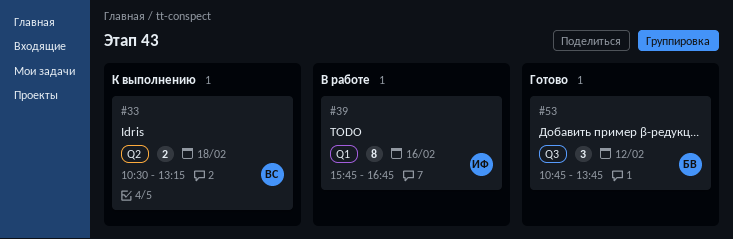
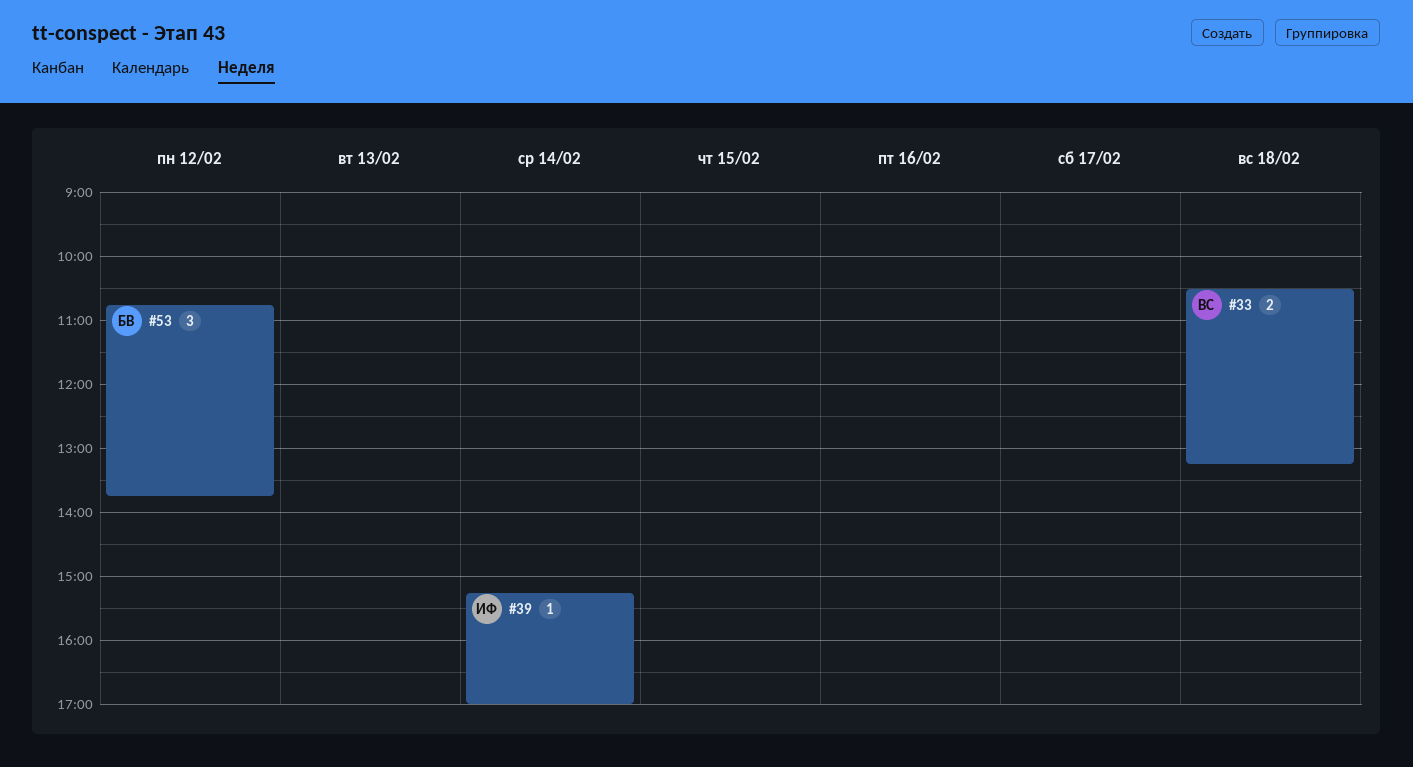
#39, estimate: 8 -> 1
#39, day: Feb 16 -> Feb 14
#39, begins: 15:45 -> 15:15
#39, ends: 16:45 -> 17:00

